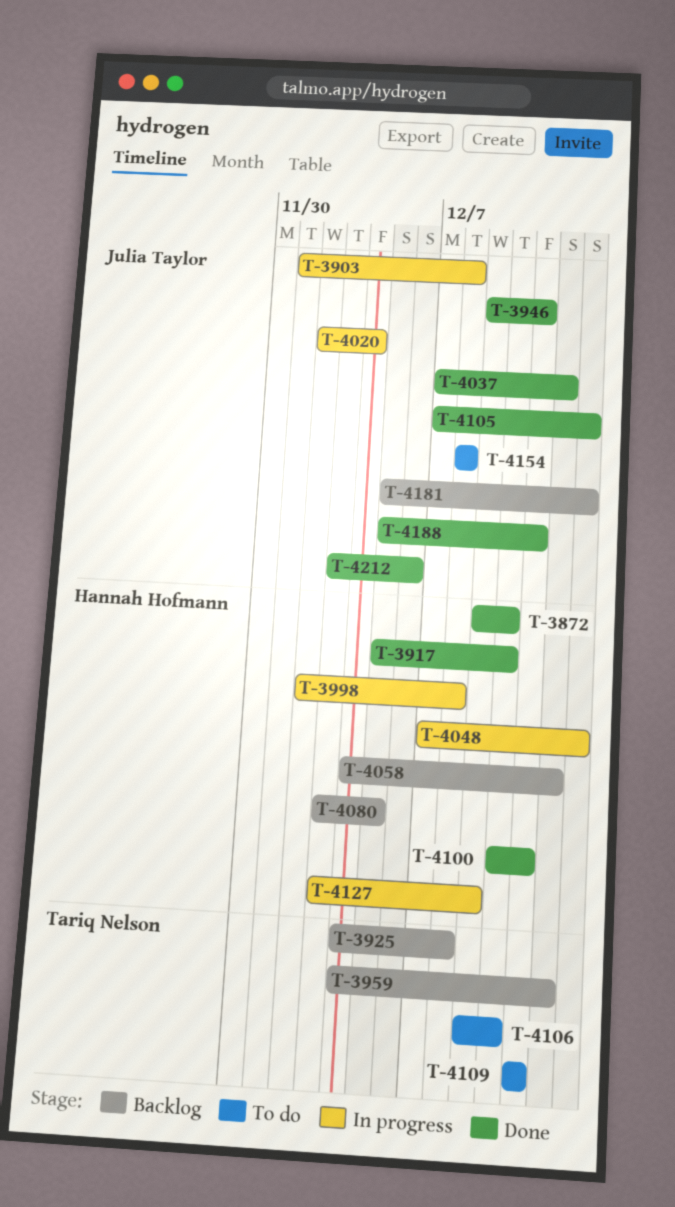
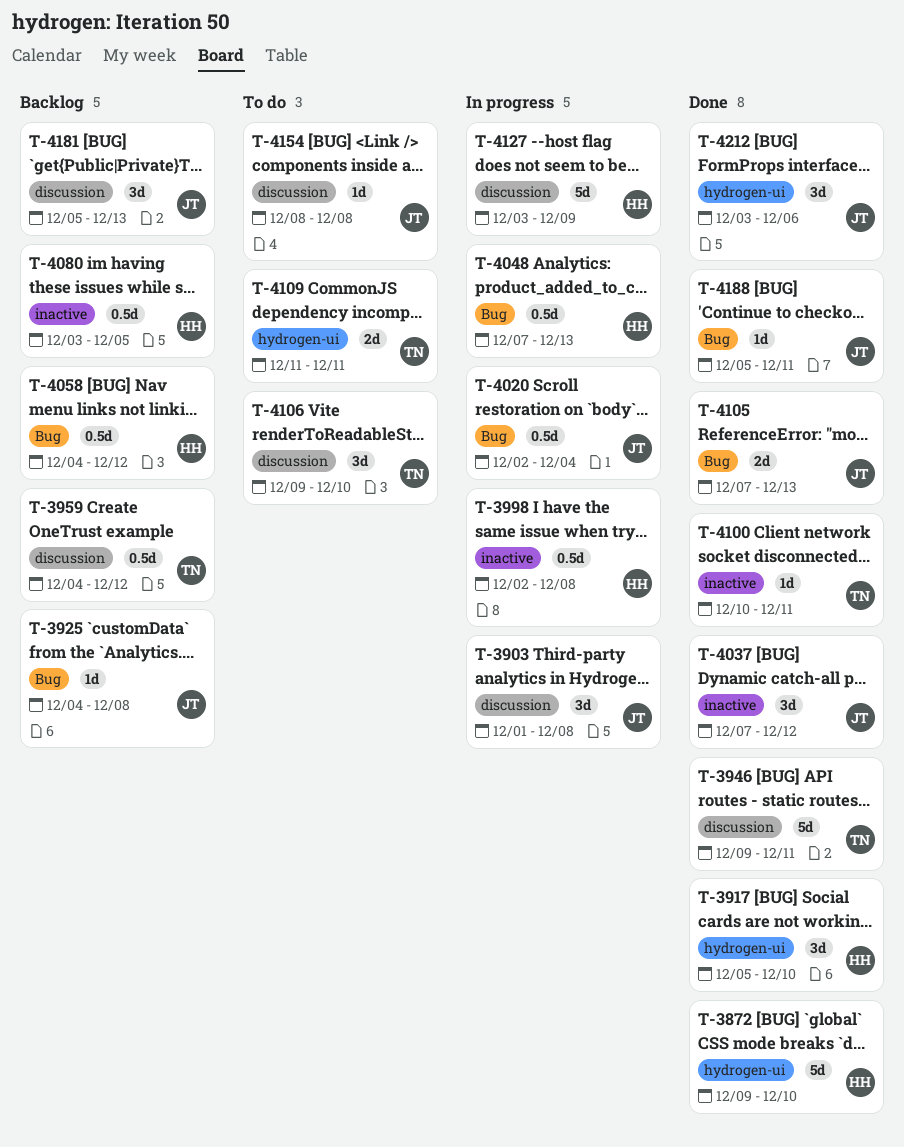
T-3925, owner: Tariq Nelson -> Julia Taylor
T-3946, owner: Julia Taylor -> Tariq Nelson
T-4100, owner: Hannah Hofmann -> Tariq Nelson

